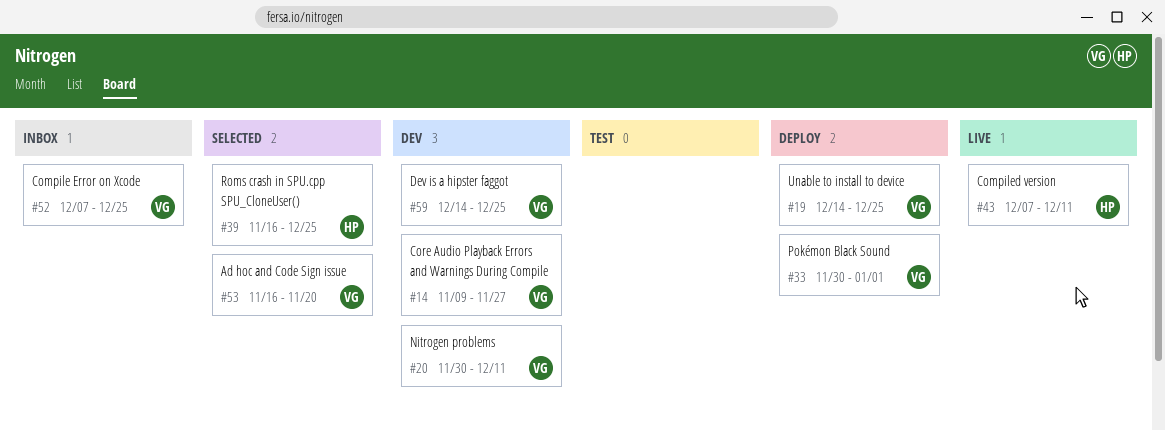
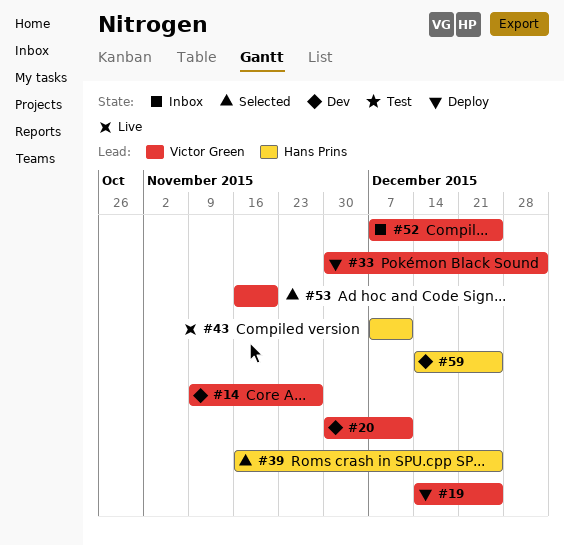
#59, owner: Victor Green -> Hans Prins

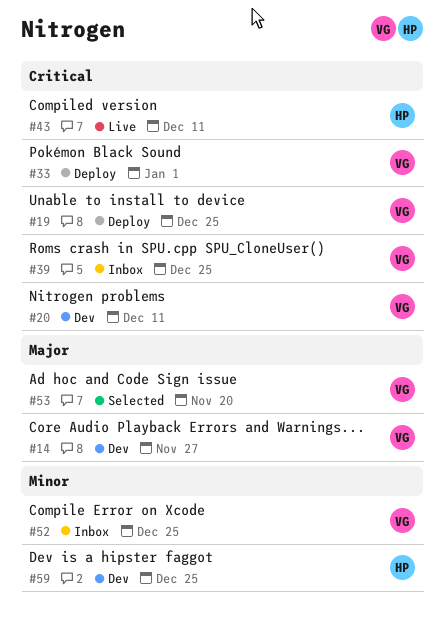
#39, status: Selected -> Inbox
#39, owner: Hans Prins -> Victor Green

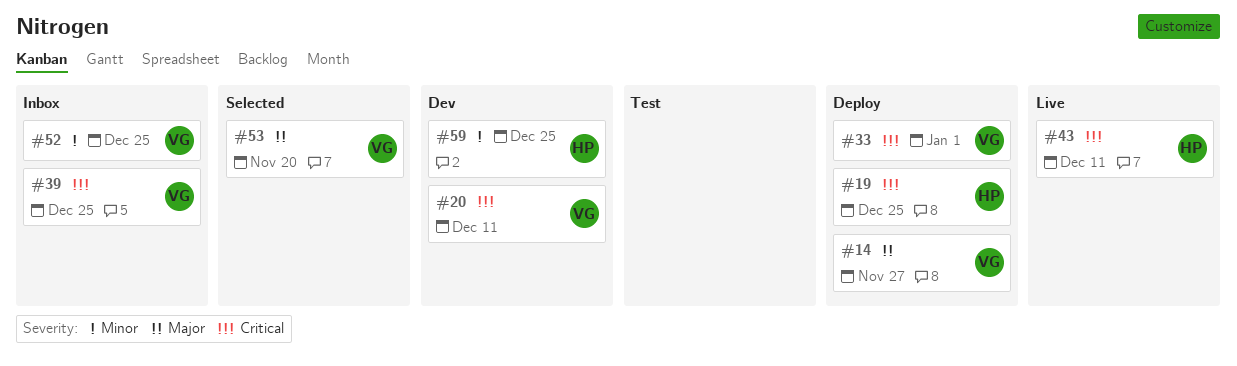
#14, status: Dev -> Deploy
#19, owner: VG -> HP

